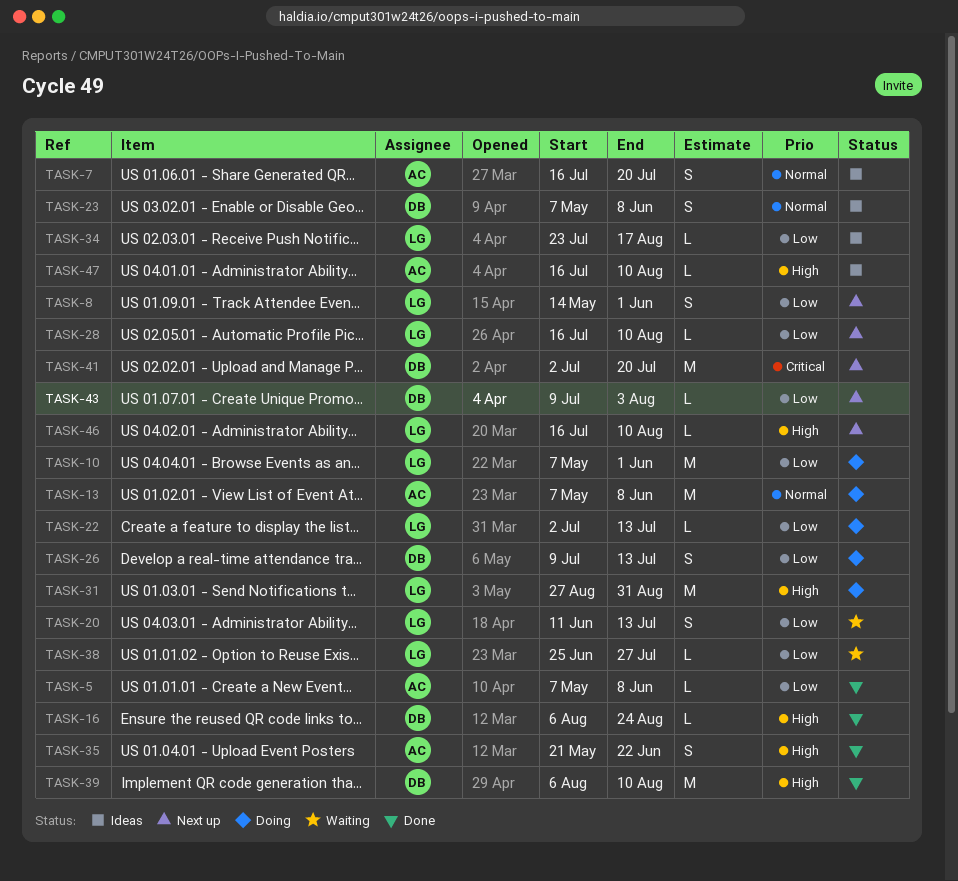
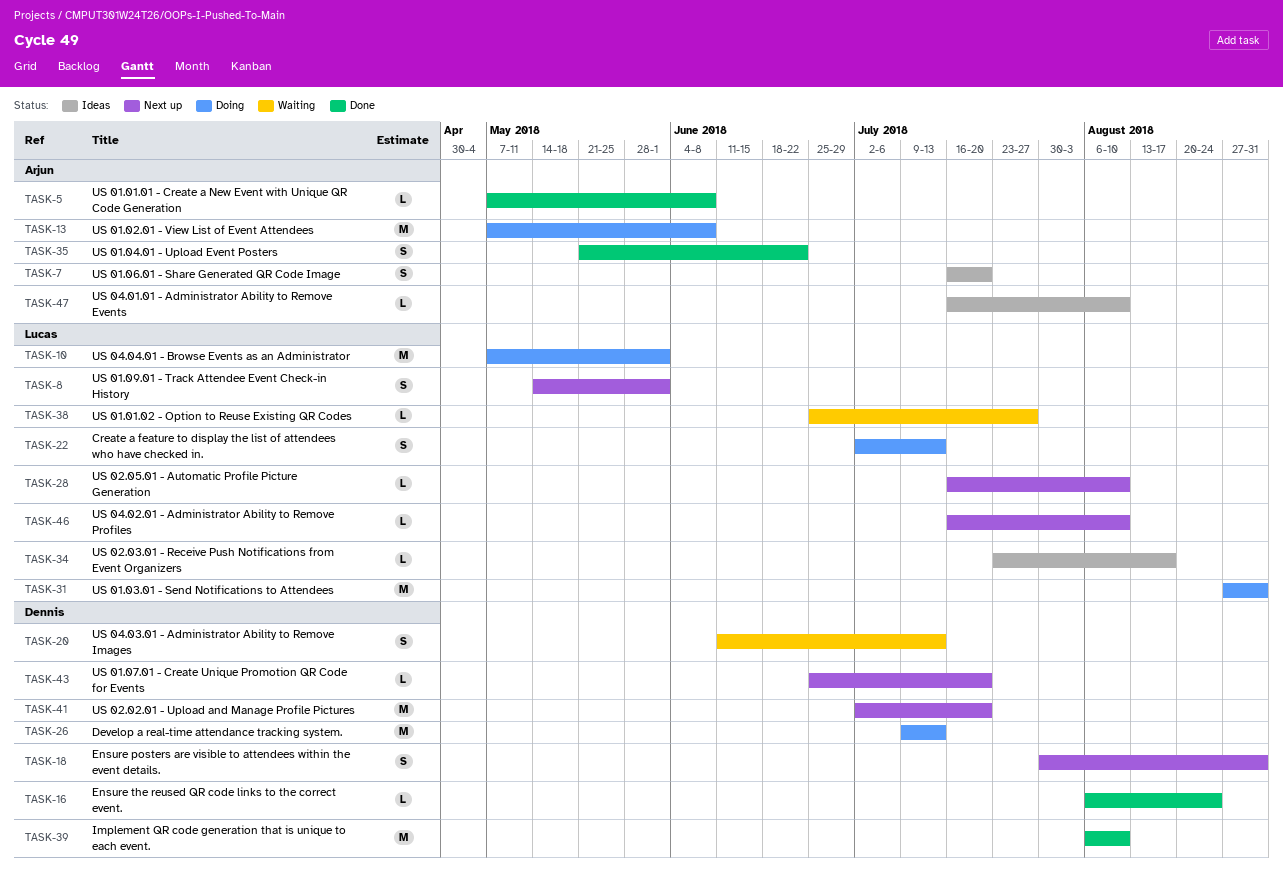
TASK-18: none -> present
TASK-20, owner: Lucas -> Dennis
TASK-22, estimate: L -> S
TASK-23: present -> none
TASK-26, estimate: S -> M
TASK-43, start: Jul 9 -> Jun 25
TASK-43, due: Aug 3 -> Jul 20

